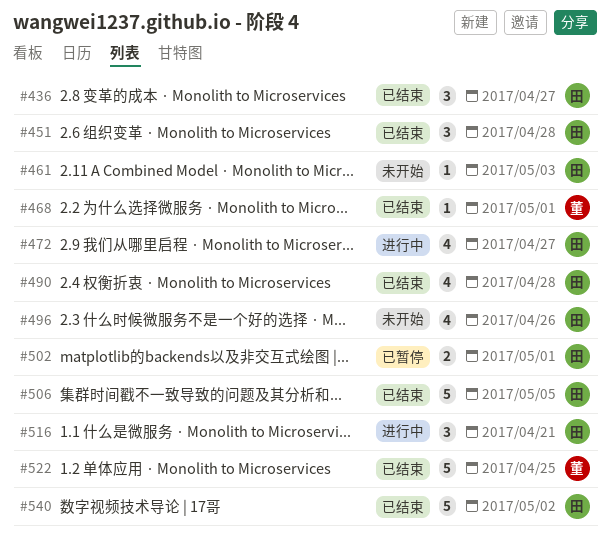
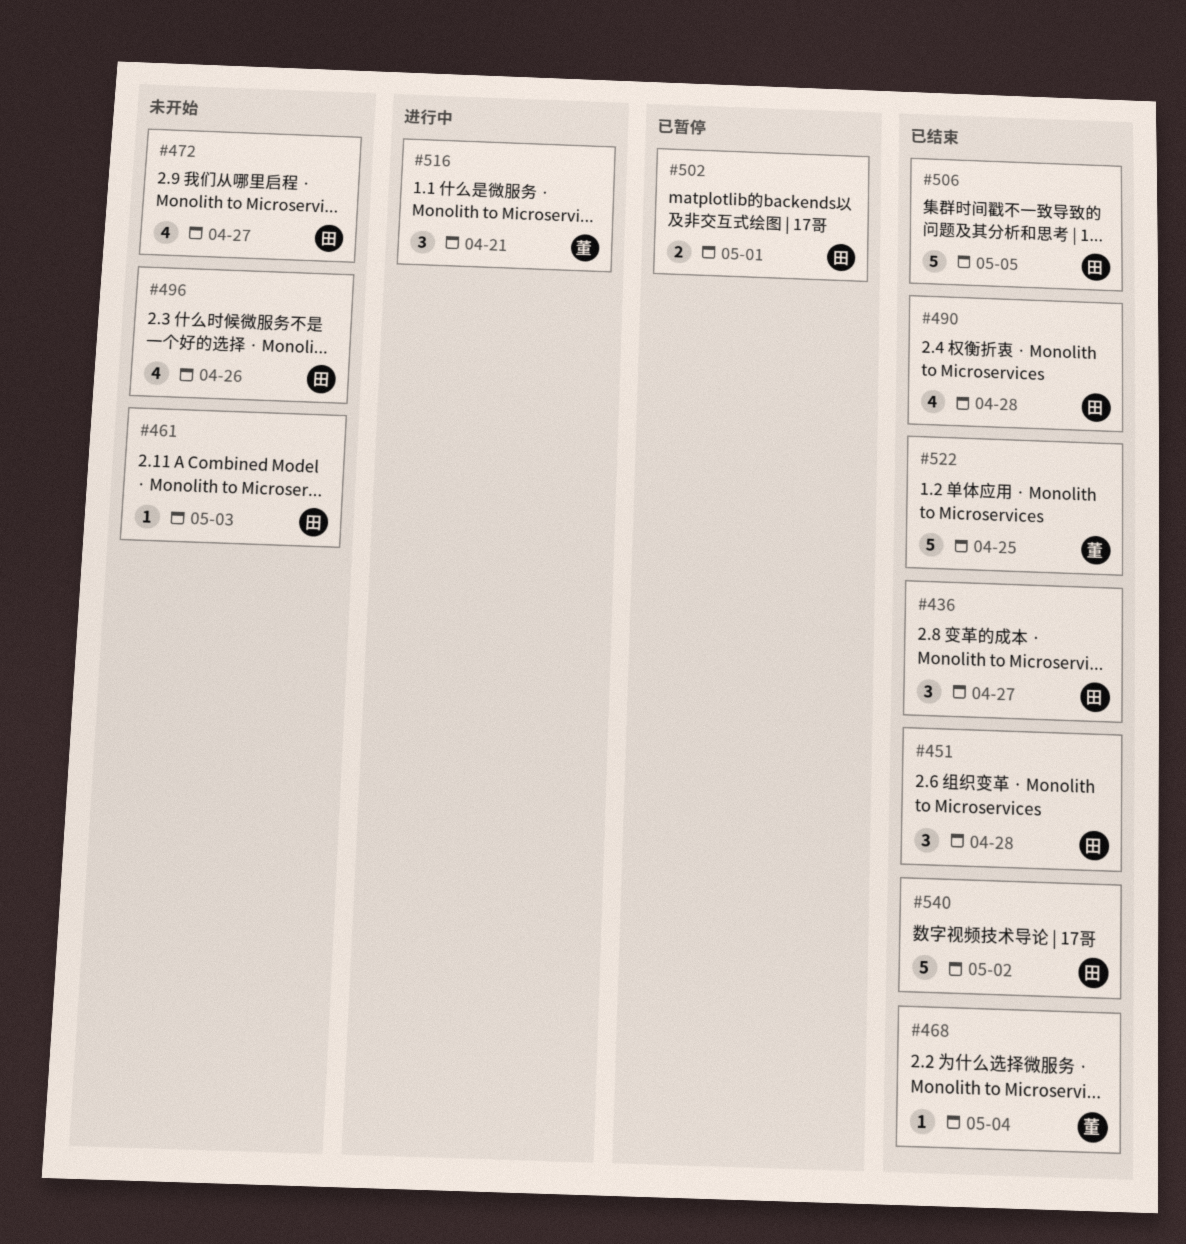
#468, due: May 1 -> May 4
#472, status: 进行中 -> 未开始
#516, owner: 田 -> 董

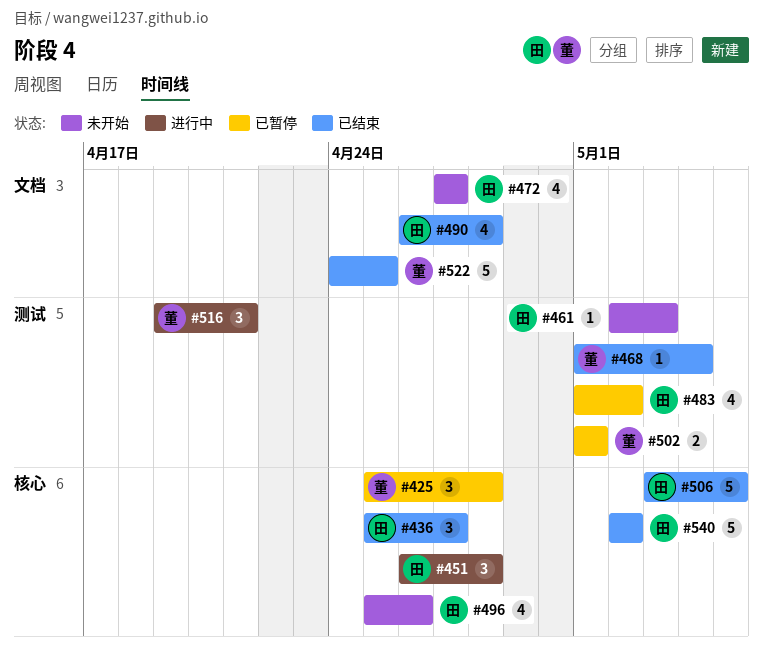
#425: none -> present
#451, status: 已结束 -> 进行中
#483: none -> present
#502, owner: 田 -> 董

